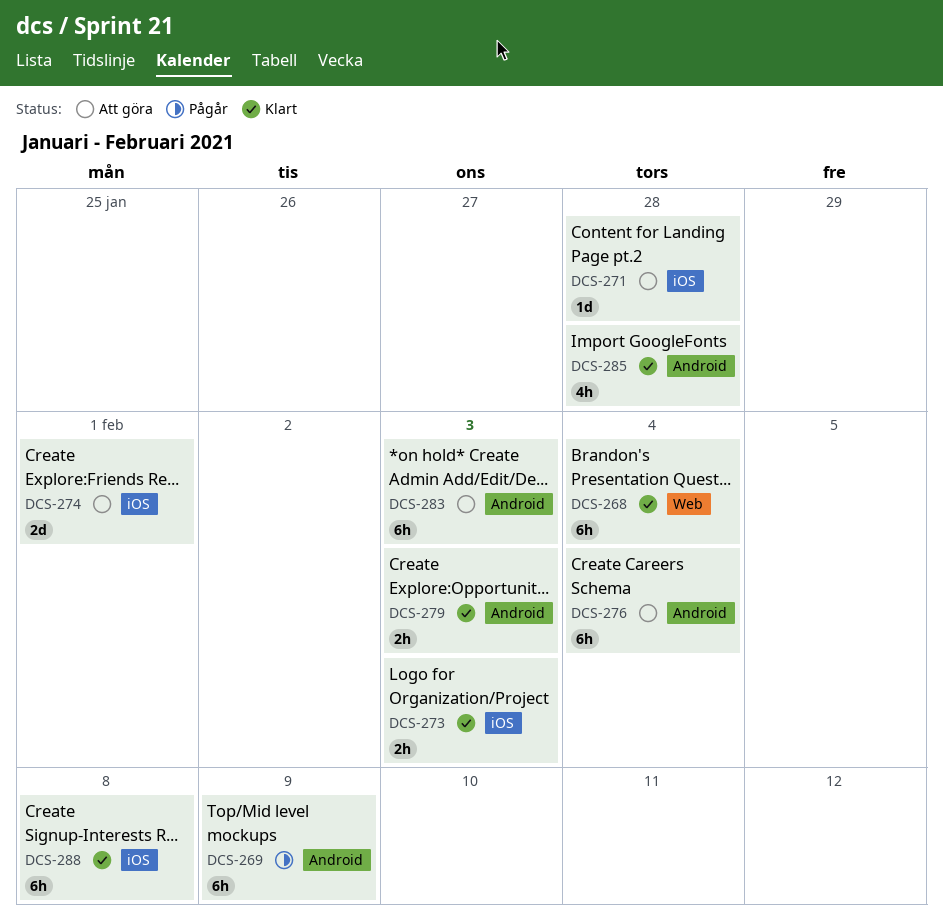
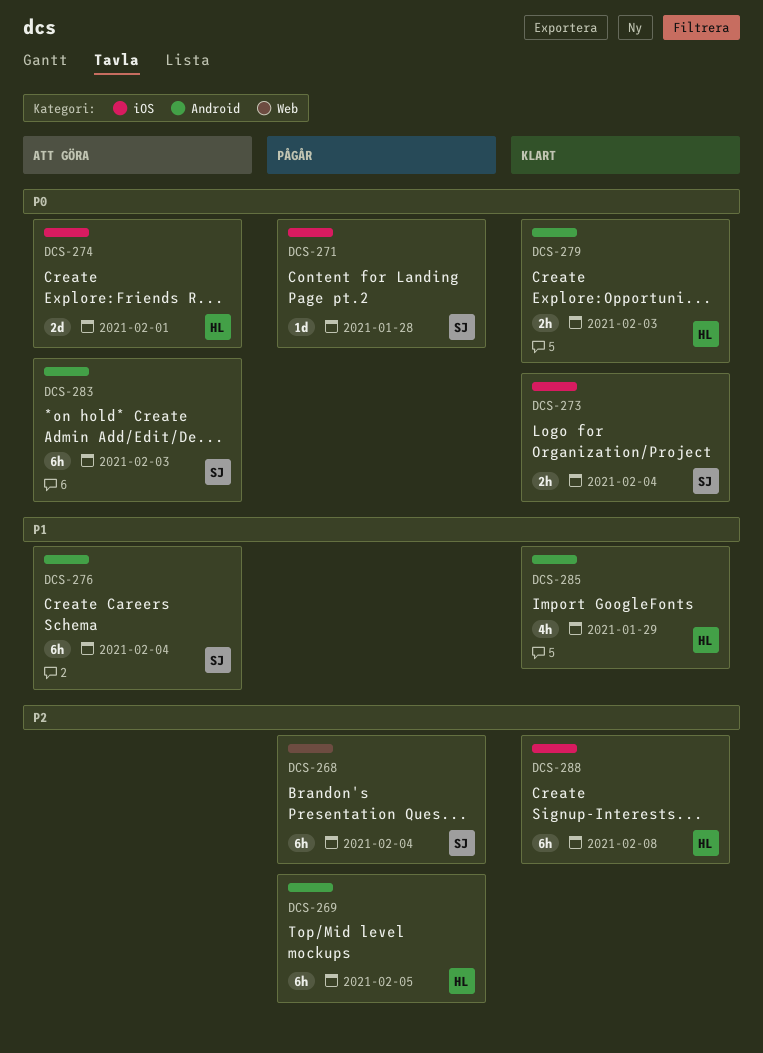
DCS-268, status: Klart -> Pågår
DCS-269, due: Feb 9 -> Feb 5
DCS-271, status: Att göra -> Pågår
DCS-273, due: Feb 3 -> Feb 4
DCS-285, due: Jan 28 -> Jan 29

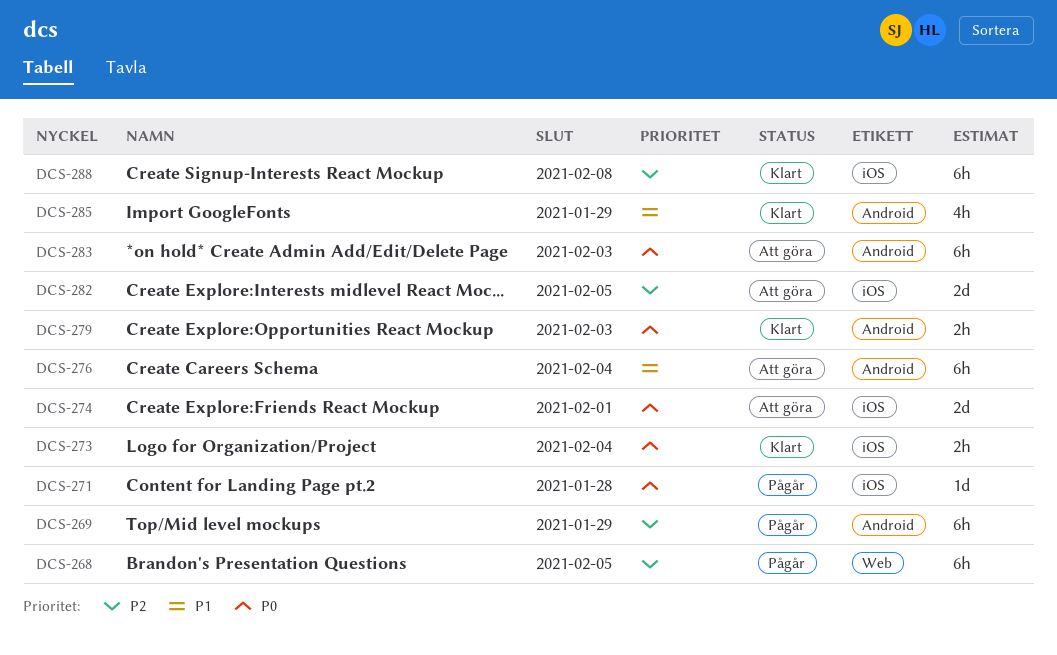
DCS-268, due: Feb 4 -> Feb 5
DCS-269, due: Feb 5 -> Jan 29
DCS-282: none -> present

